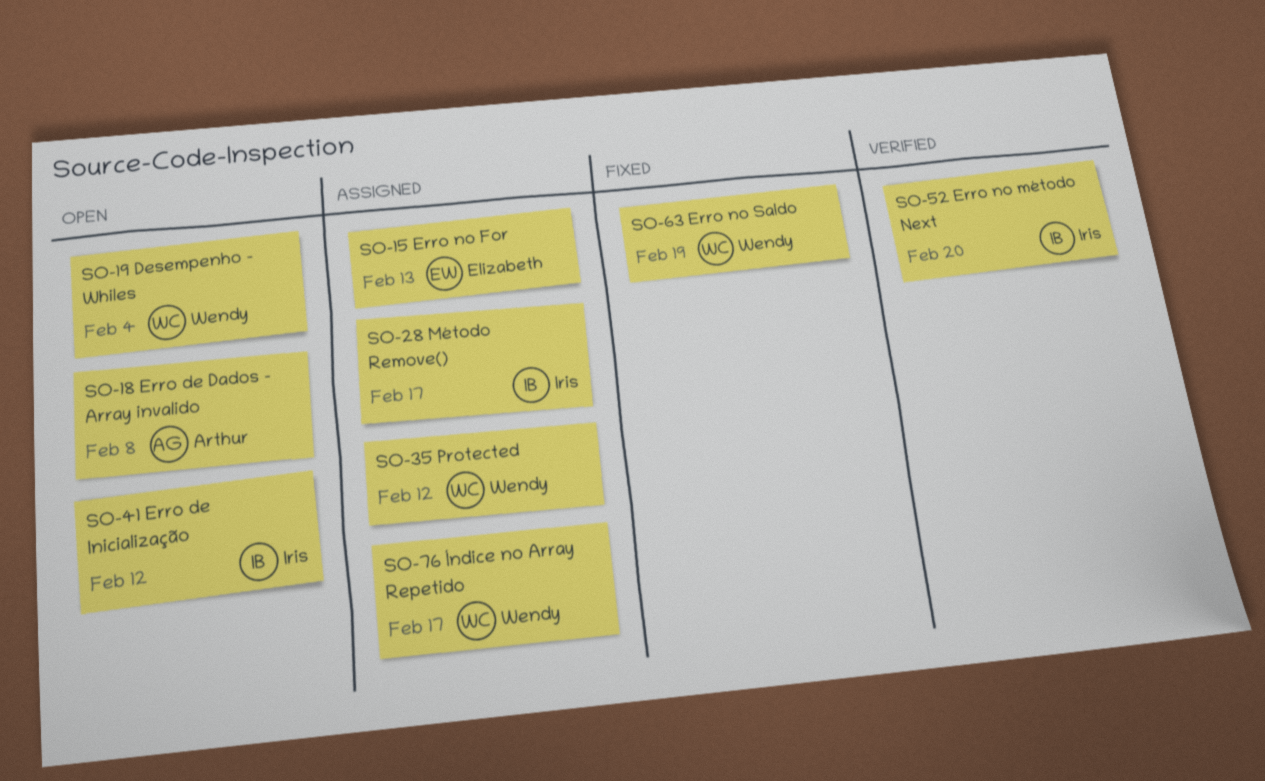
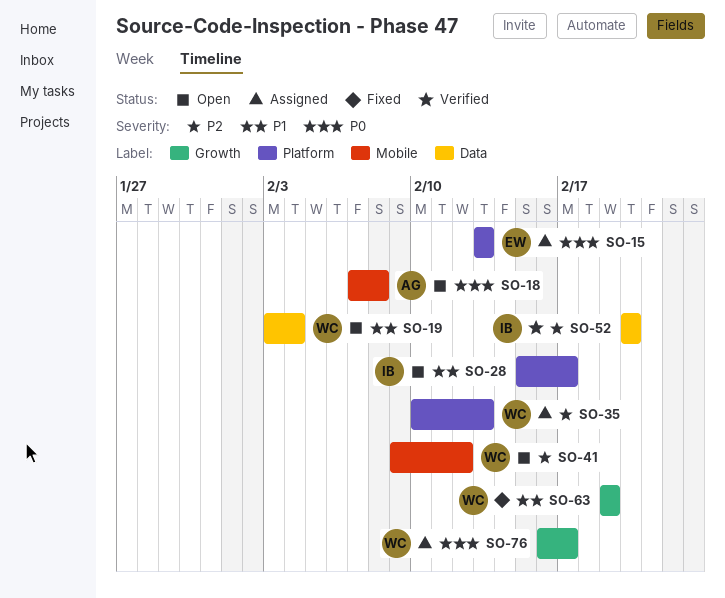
SO-28, status: Assigned -> Open
SO-35, due: Feb 12 -> Feb 13
SO-41, owner: Iris -> Wendy

